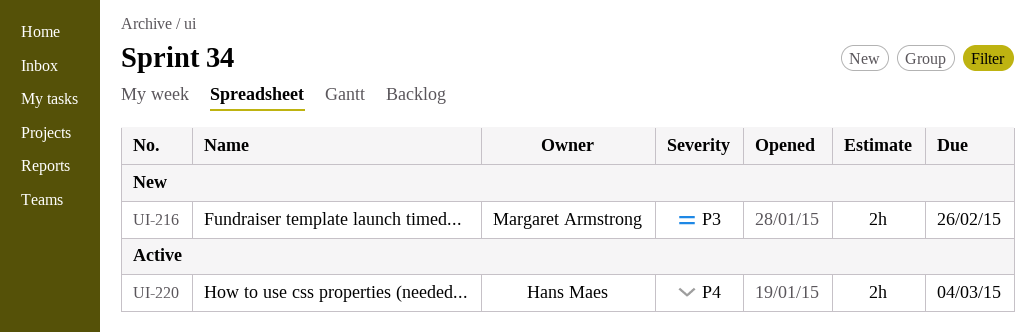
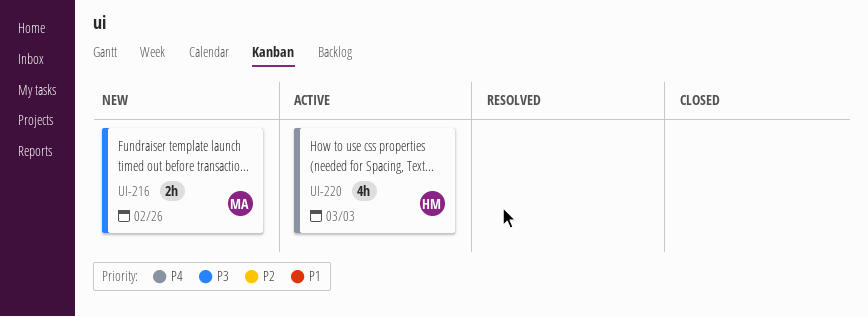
UI-220, estimate: 2h -> 4h
UI-220, due: Mar 4 -> Mar 3

